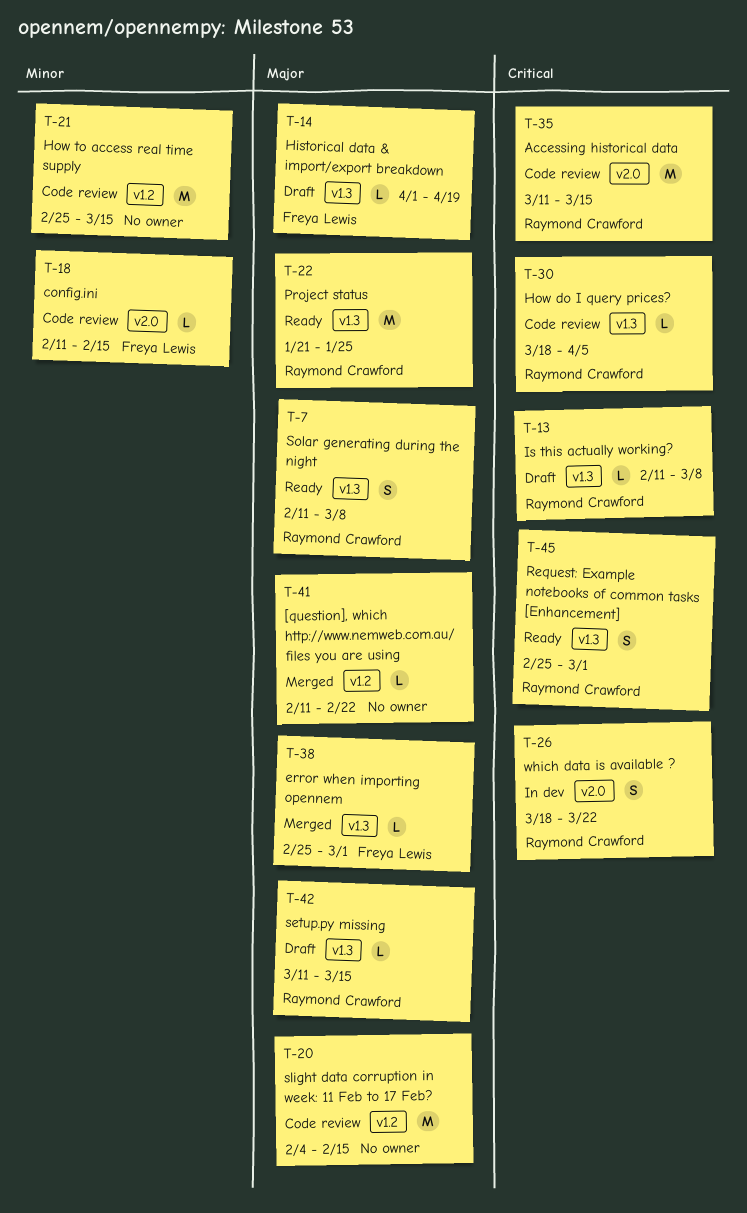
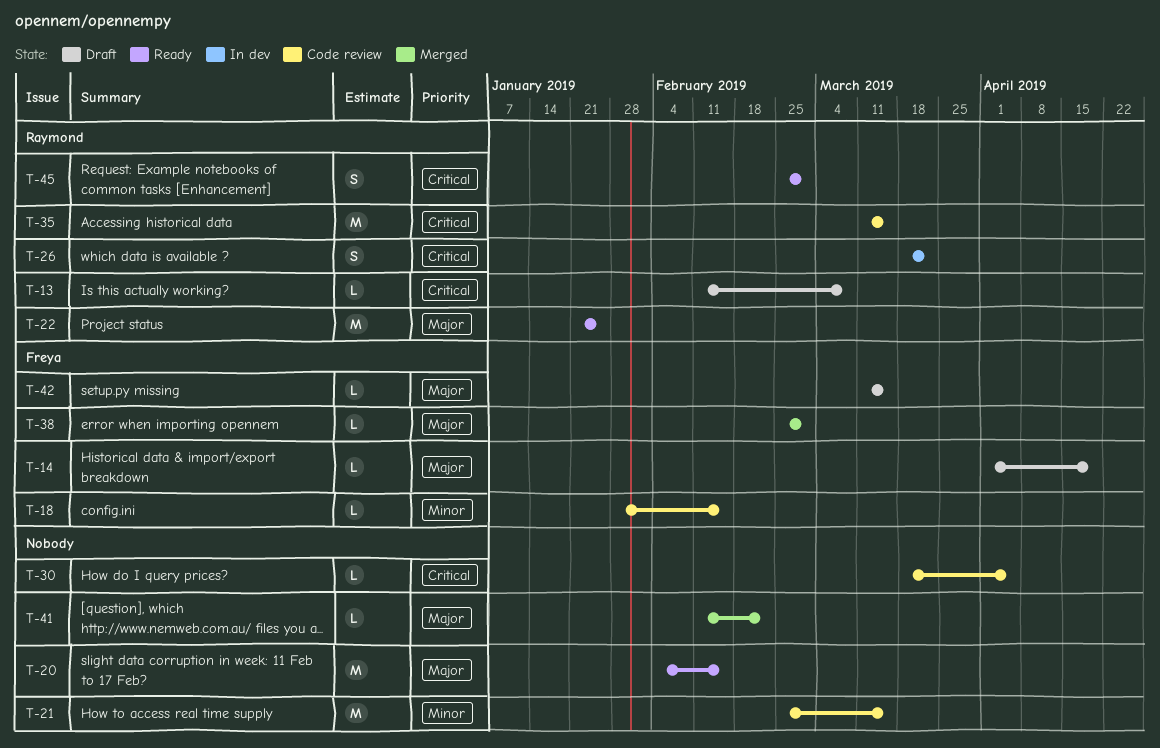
T-7: present -> none
T-18, start: Feb 11 -> Jan 28
T-20, status: Code review -> Ready
T-30, owner: Raymond Crawford -> none
T-42, owner: Raymond Crawford -> Freya Lewis

